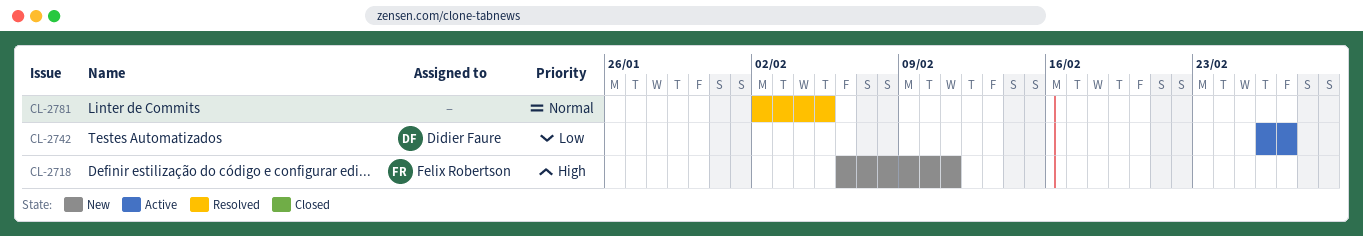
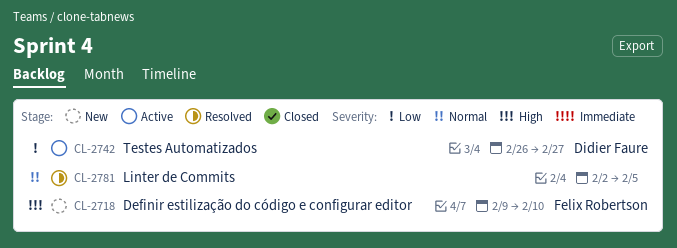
CL-2718, start: Feb 6 -> Feb 9
CL-2718, due: Feb 11 -> Feb 10

